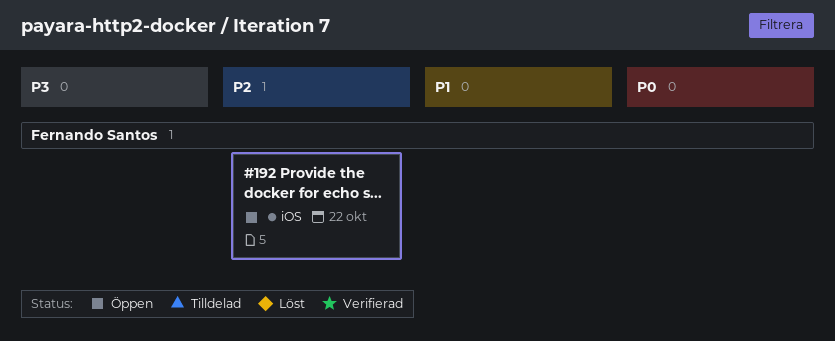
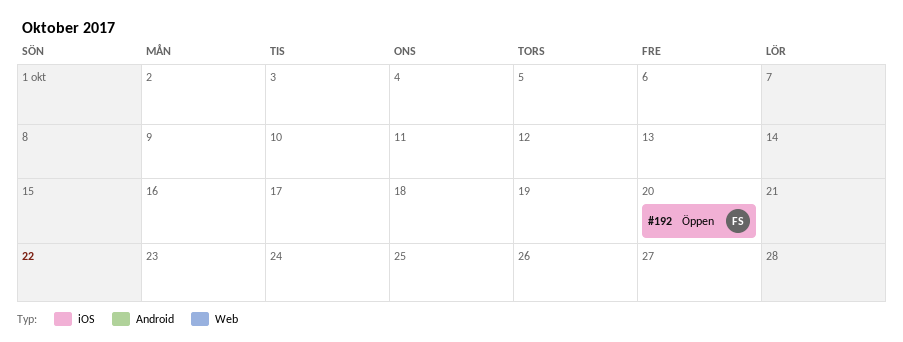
#192, due: Oct 22 -> Oct 20

